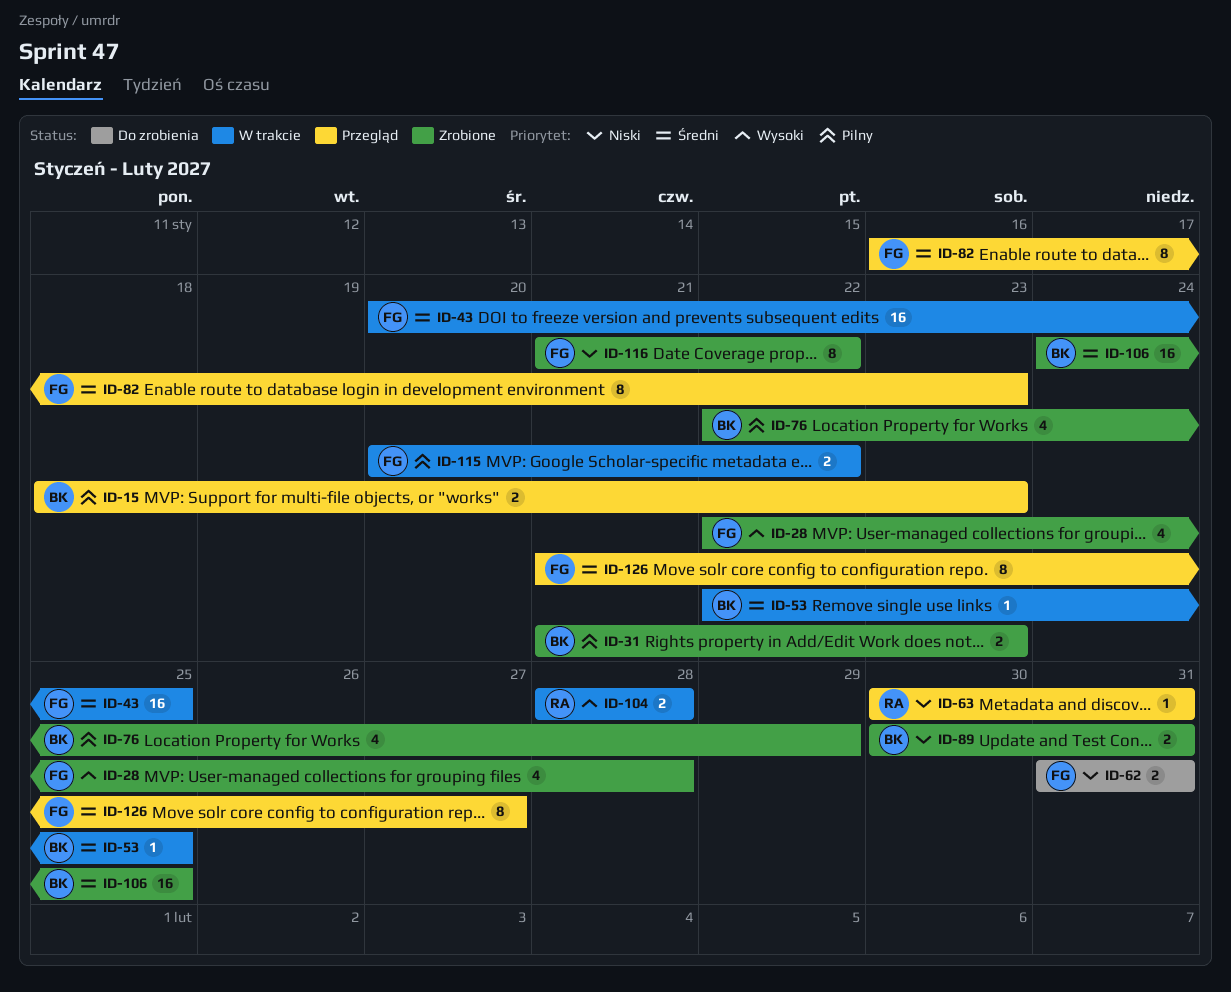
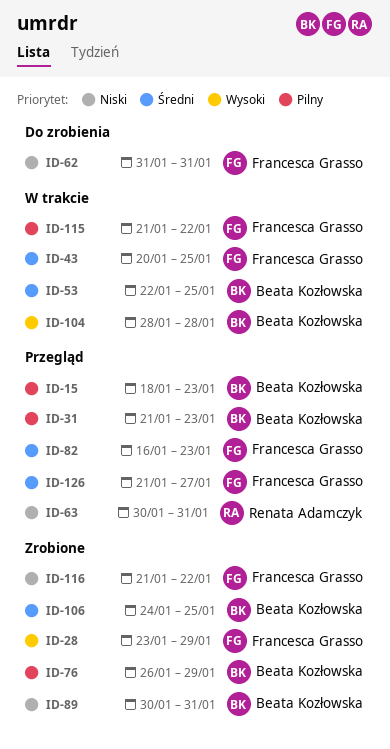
ID-28, start: Jan 22 -> Jan 23
ID-28, due: Jan 28 -> Jan 29
ID-31, status: Zrobione -> Przegląd
ID-76, start: Jan 22 -> Jan 26
ID-104, owner: Renata Adamczyk -> Beata Kozłowska
ID-115, start: Jan 20 -> Jan 21

